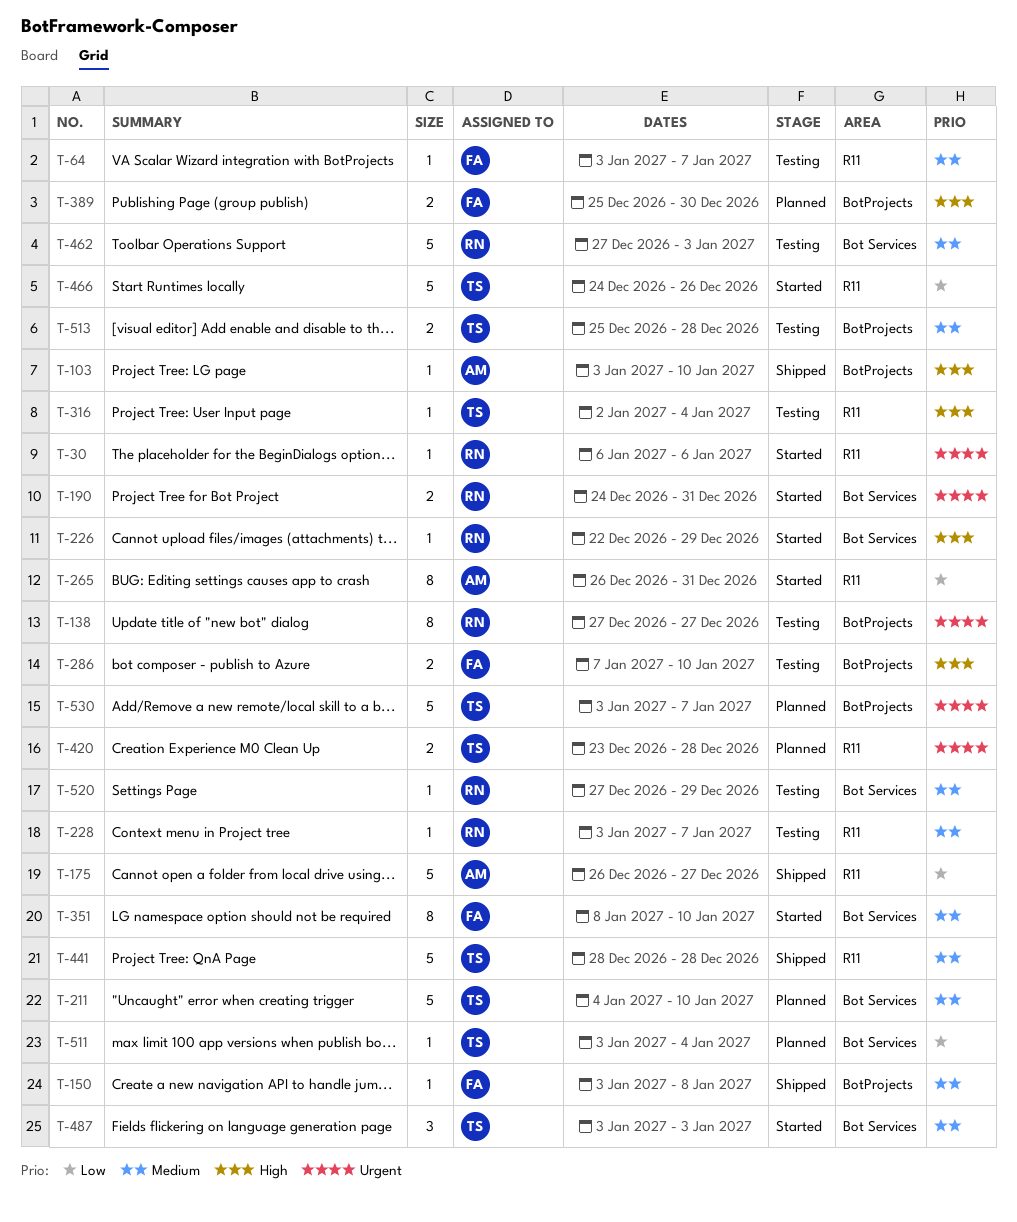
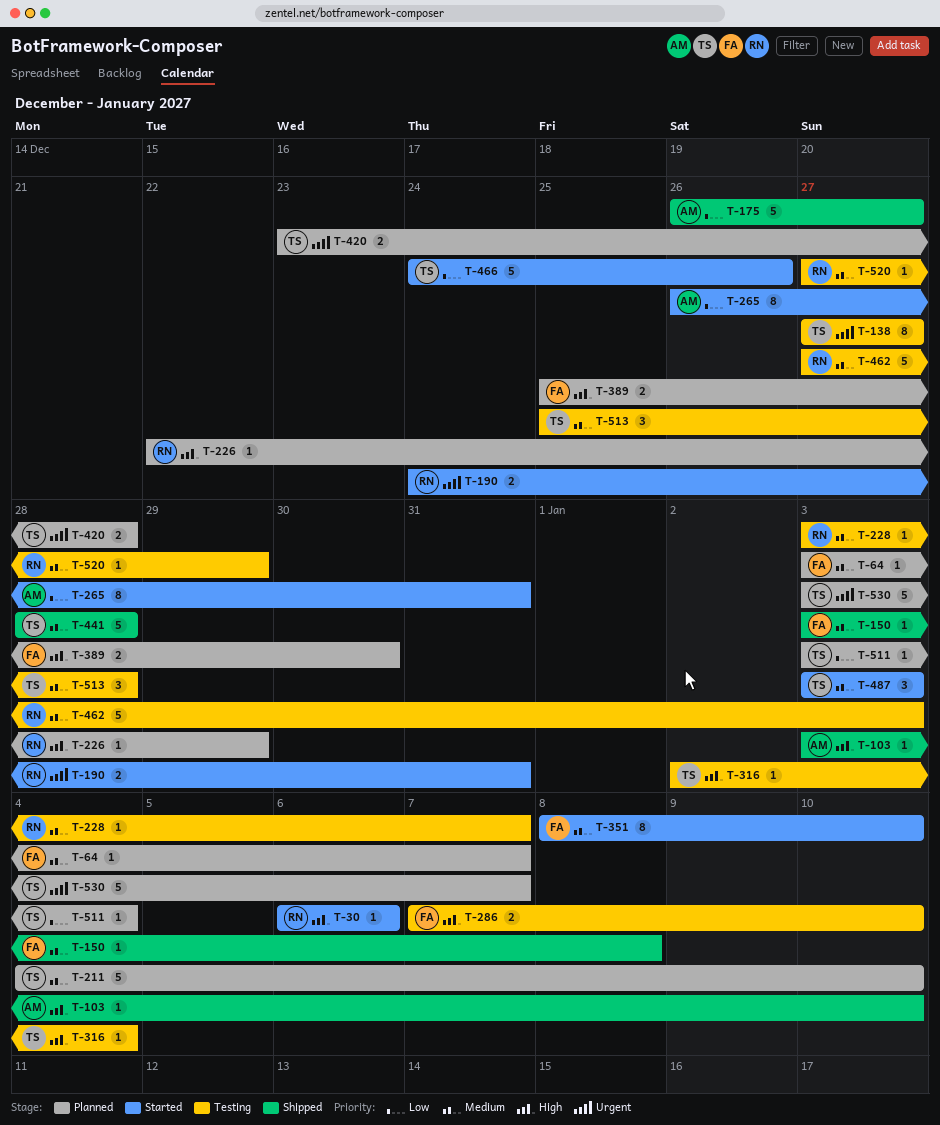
T-30, priority: Urgent -> High
T-64, status: Testing -> Planned
T-138, owner: RN -> TS
T-226, status: Started -> Planned
T-513, estimate: 2 -> 3

